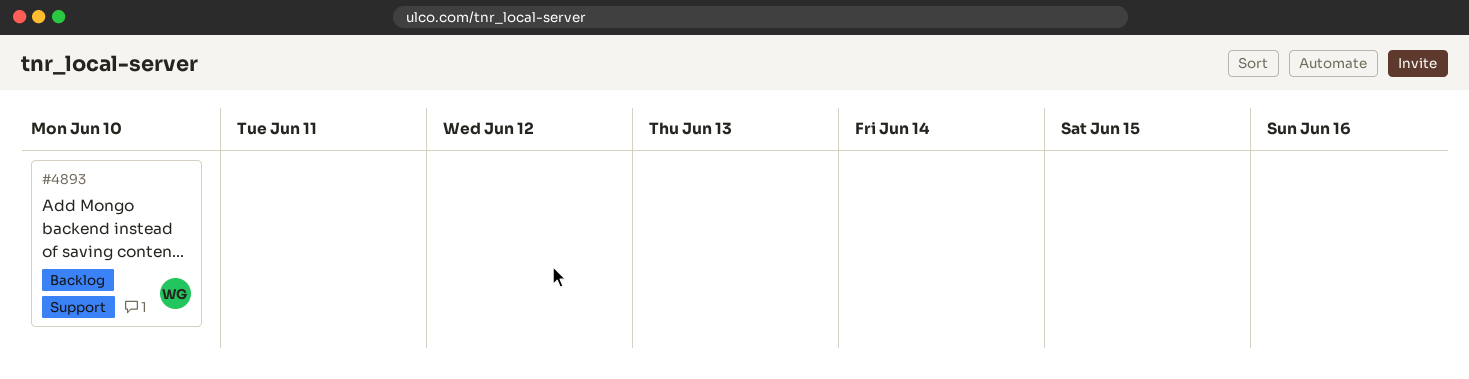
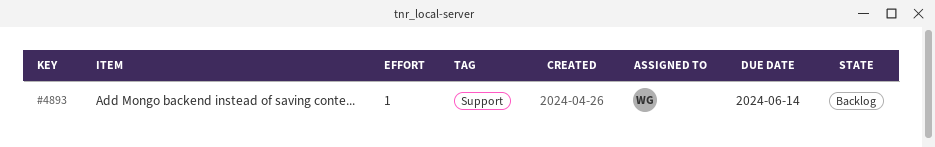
#4893, due: Jun 10 -> Jun 14

